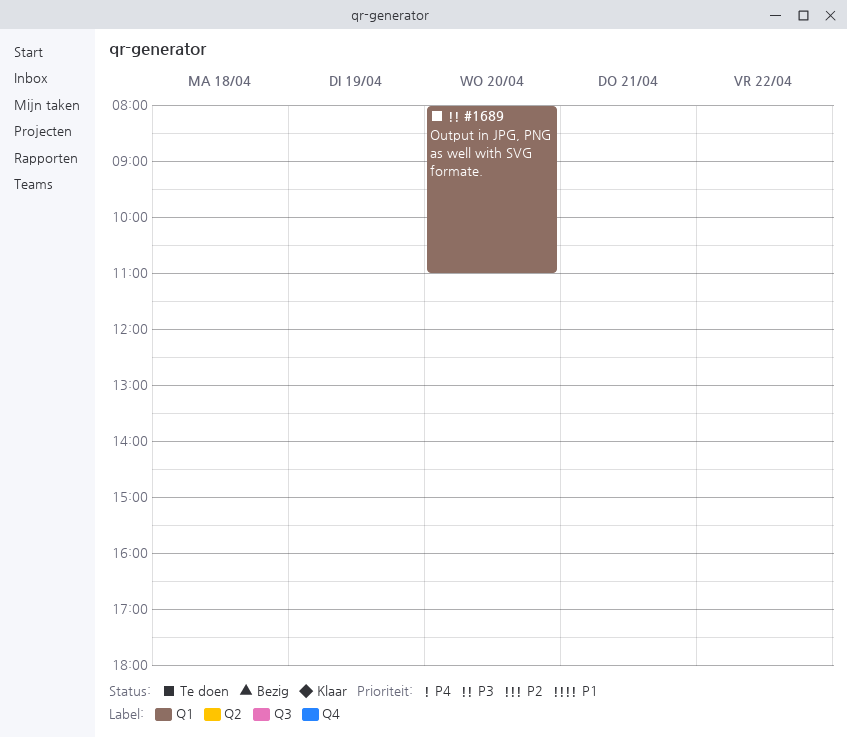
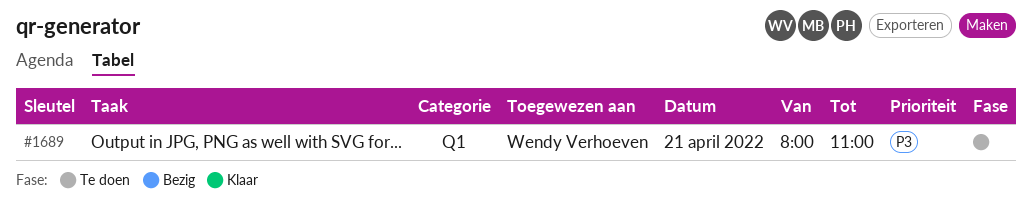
#1689, day: Apr 20 -> Apr 21

